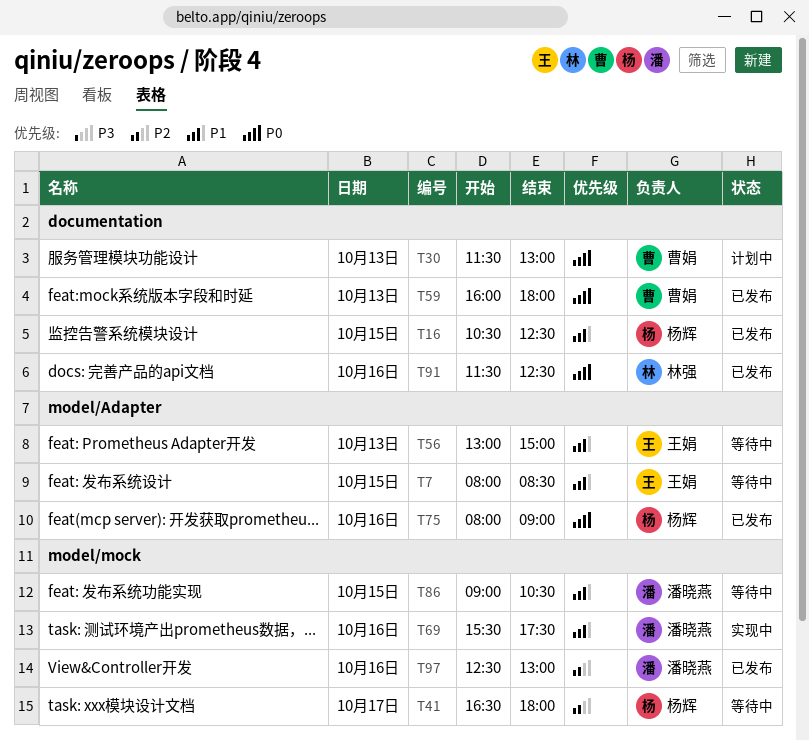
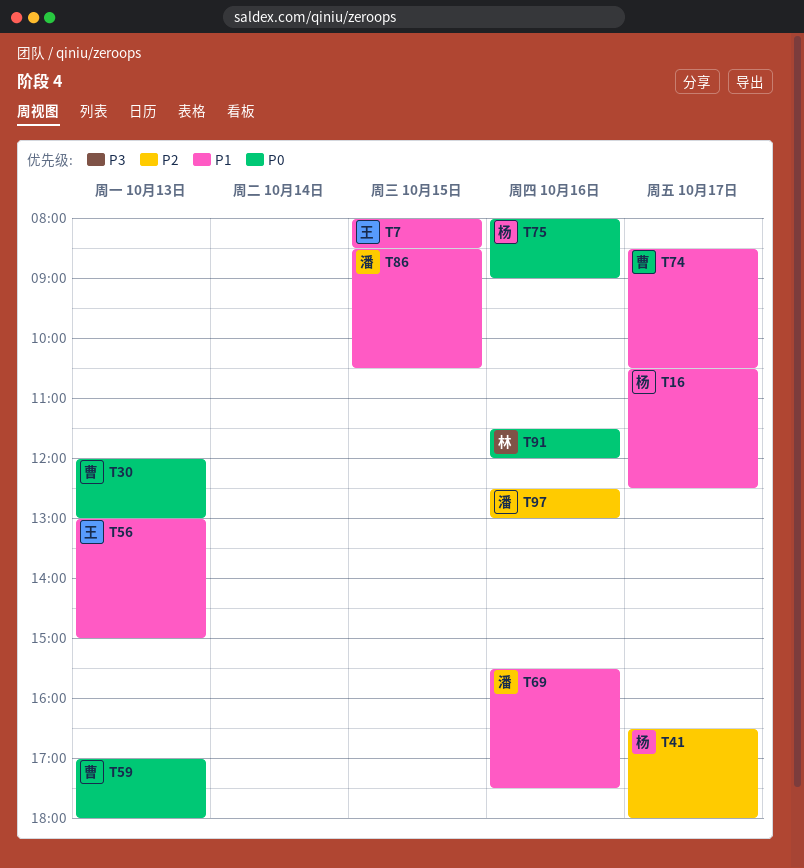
T16, day: Oct 15 -> Oct 17
T30, begins: 11:30 -> 12:00
T59, begins: 16:00 -> 17:00
T74: none -> present
T86, begins: 09:00 -> 08:30
T91, ends: 12:30 -> 12:00

